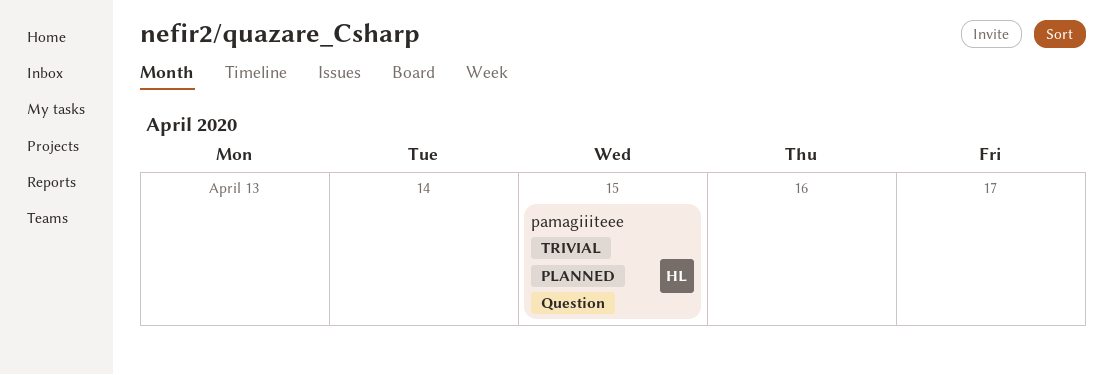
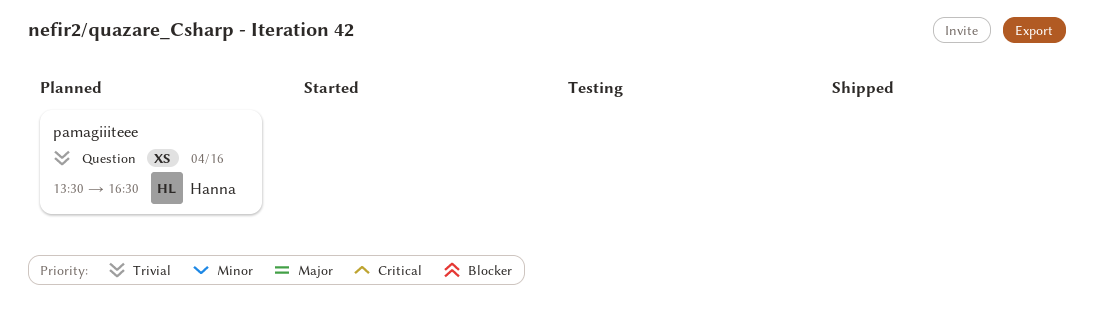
pamagiiiteee, day: Apr 15 -> Apr 16

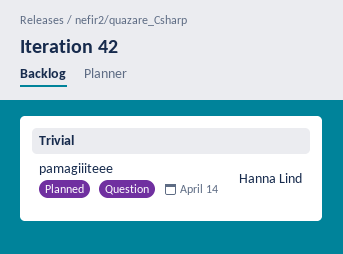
pamagiiiteee, day: Apr 16 -> Apr 14

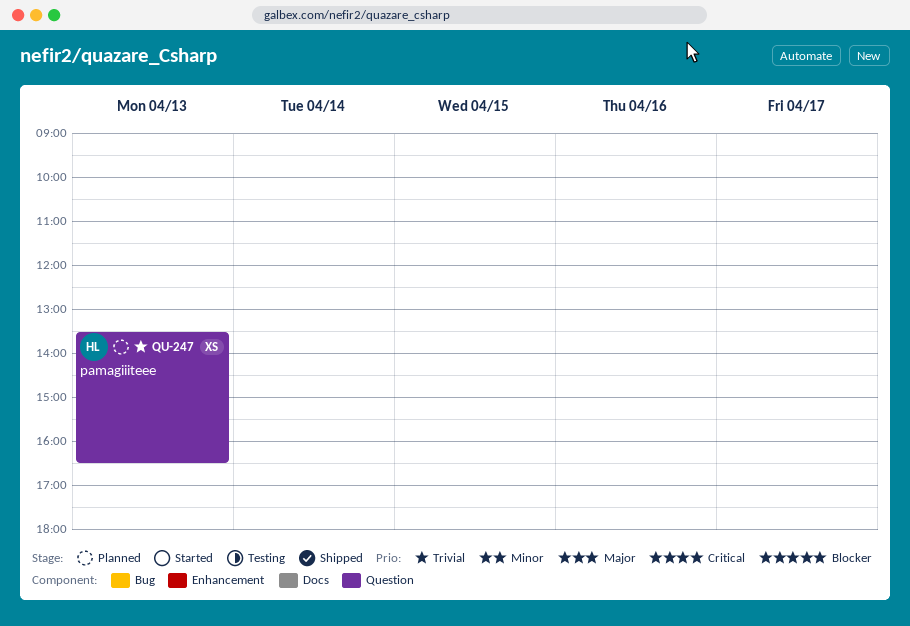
pamagiiiteee, day: Apr 14 -> Apr 13

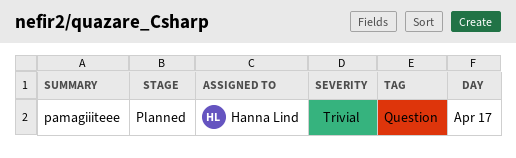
pamagiiiteee, day: Apr 13 -> Apr 17

